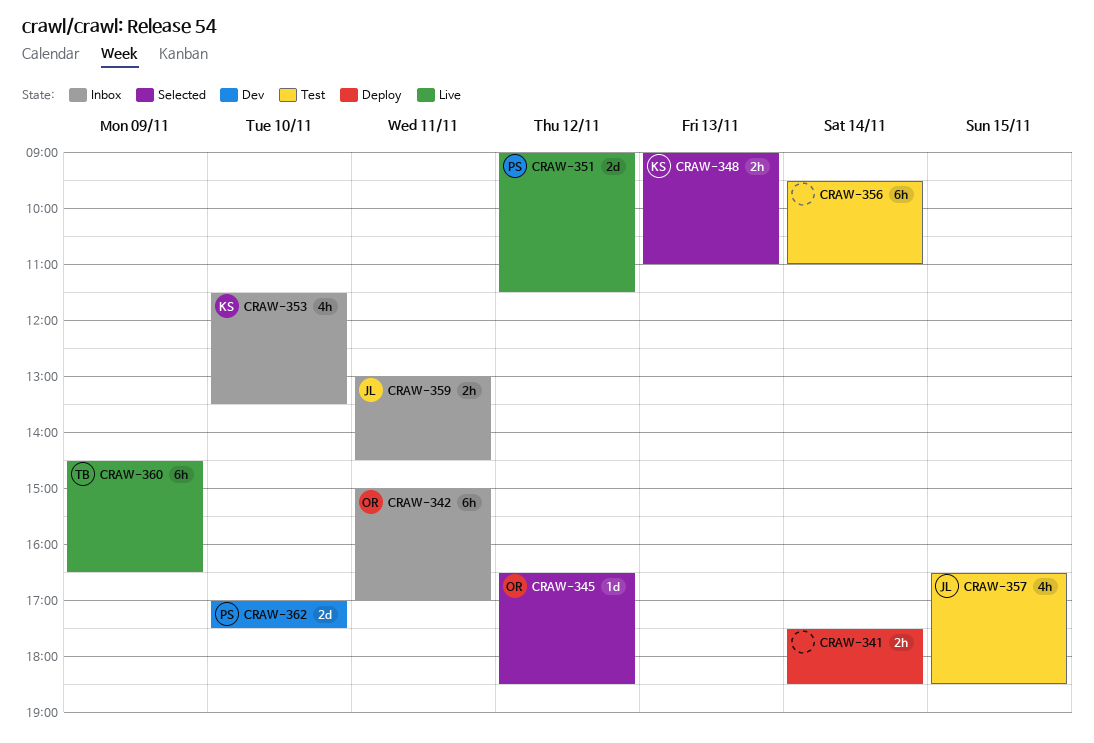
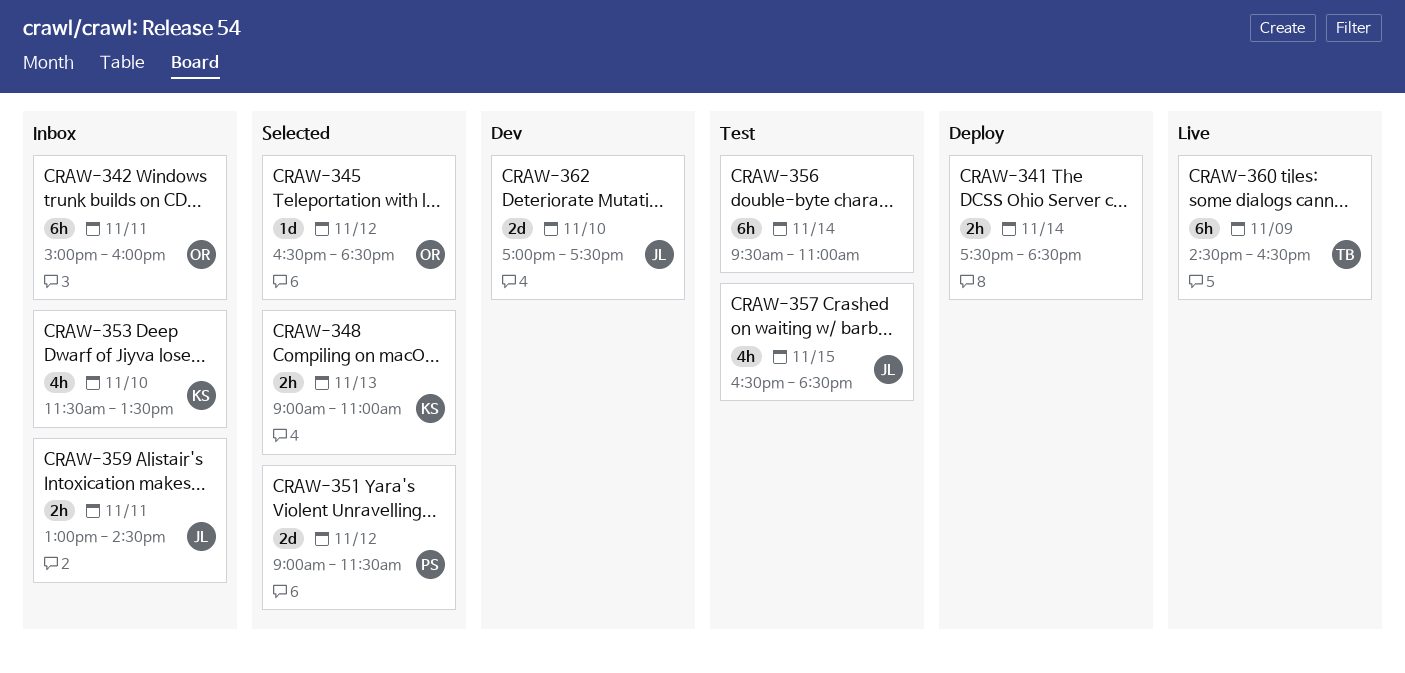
CRAW-342, ends: 17:00 -> 16:00
CRAW-351, status: Live -> Selected
CRAW-362, owner: PS -> JL

